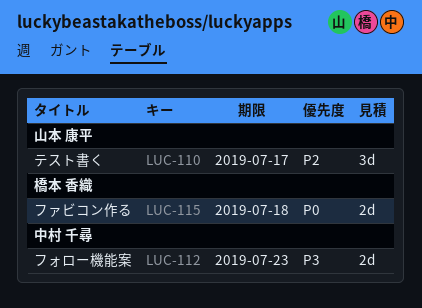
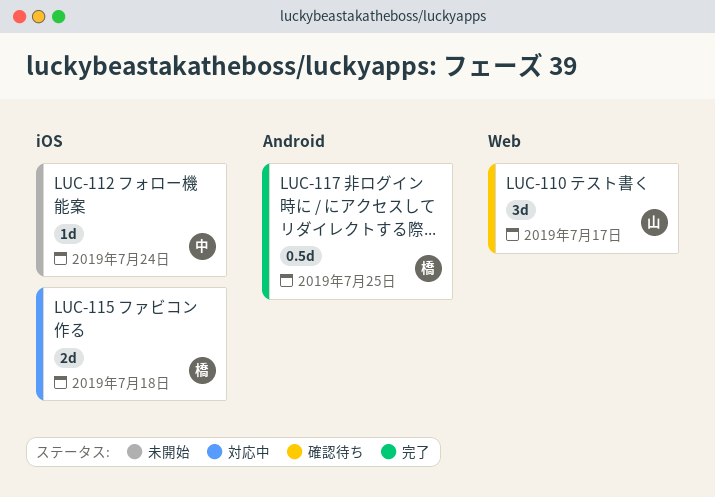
LUC-112, estimate: 2d -> 1d
LUC-112, due: Jul 23 -> Jul 24
LUC-117: none -> present

